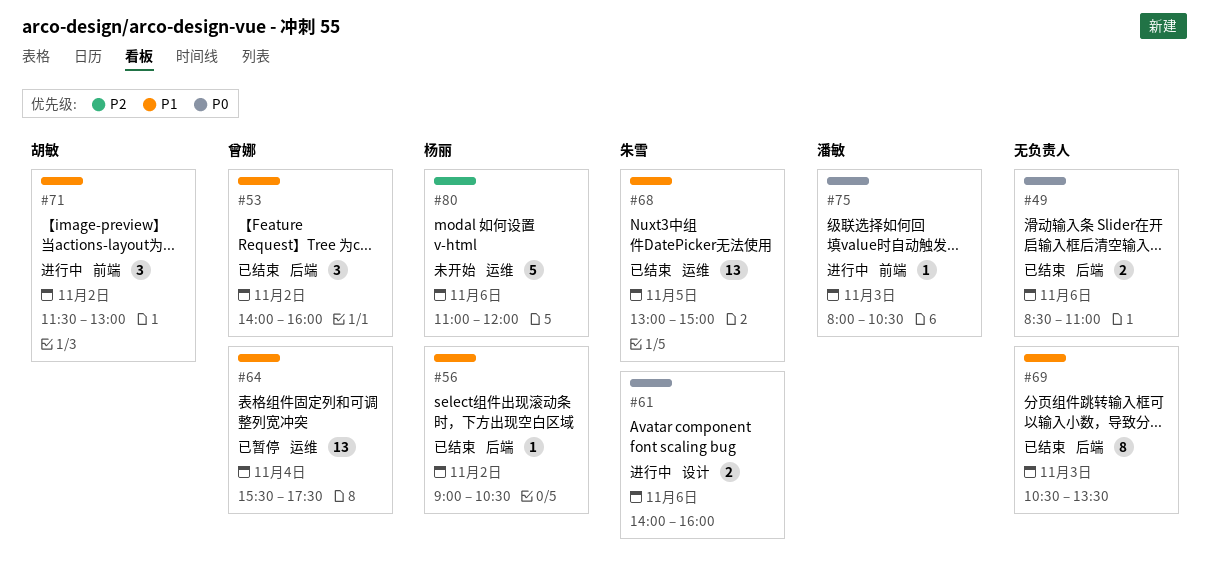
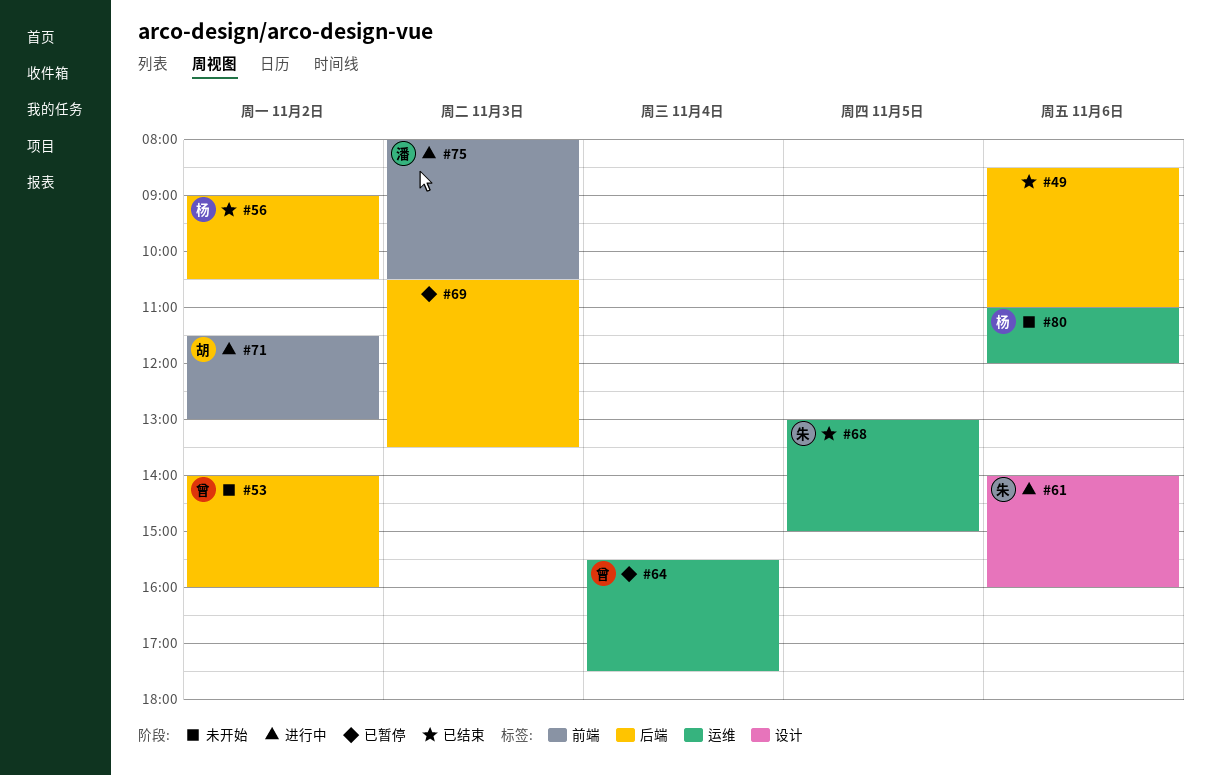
#53, status: 已结束 -> 未开始
#69, status: 已结束 -> 已暂停

